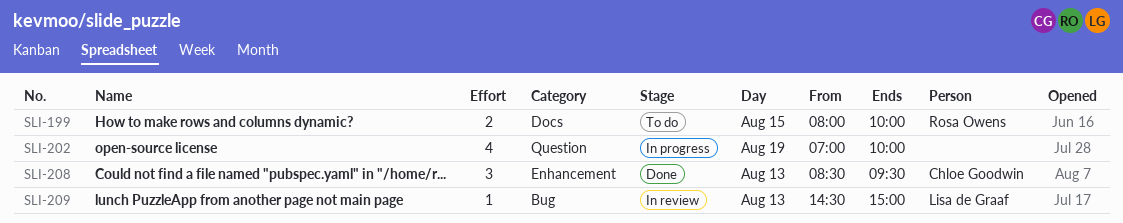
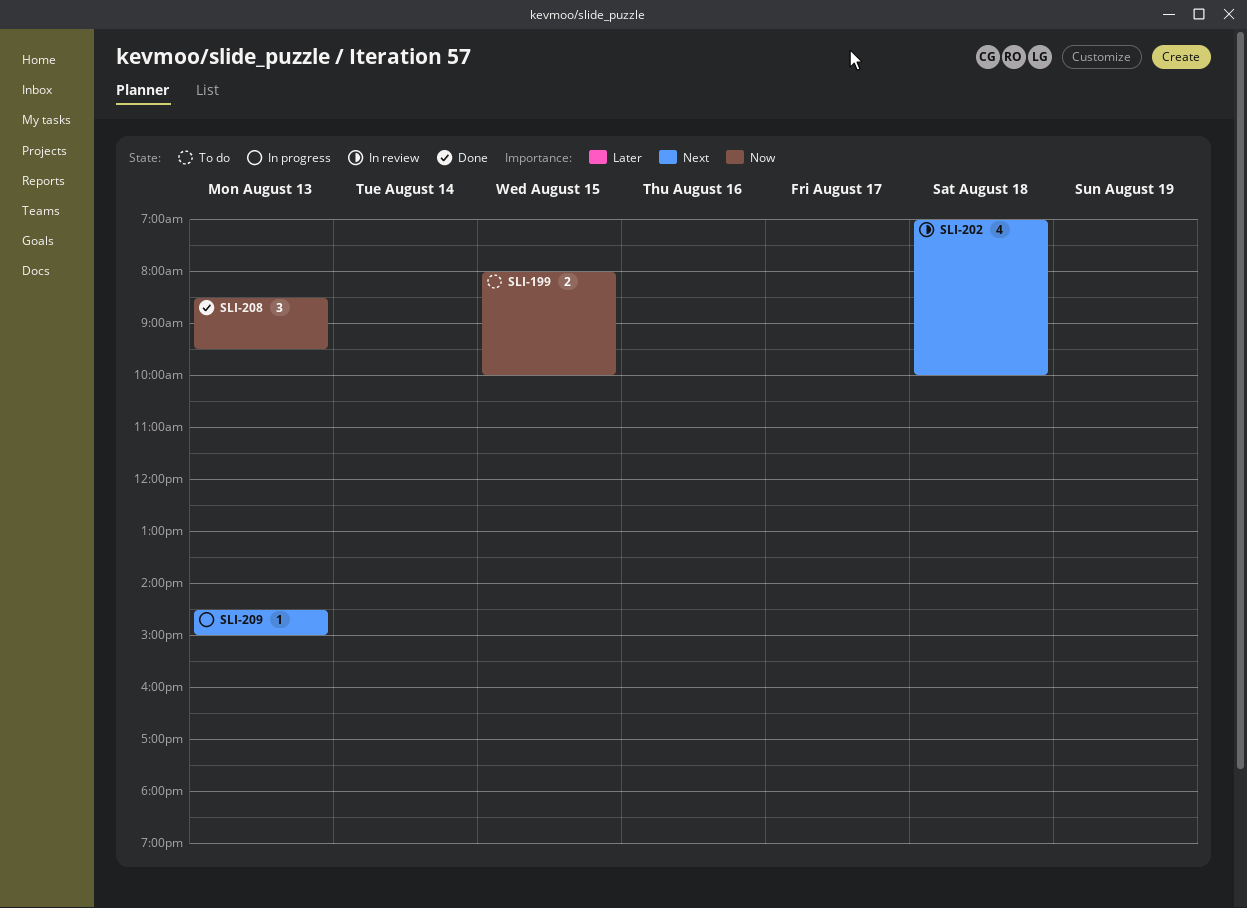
SLI-202, status: In progress -> In review
SLI-202, day: Aug 19 -> Aug 18
SLI-209, status: In review -> In progress

